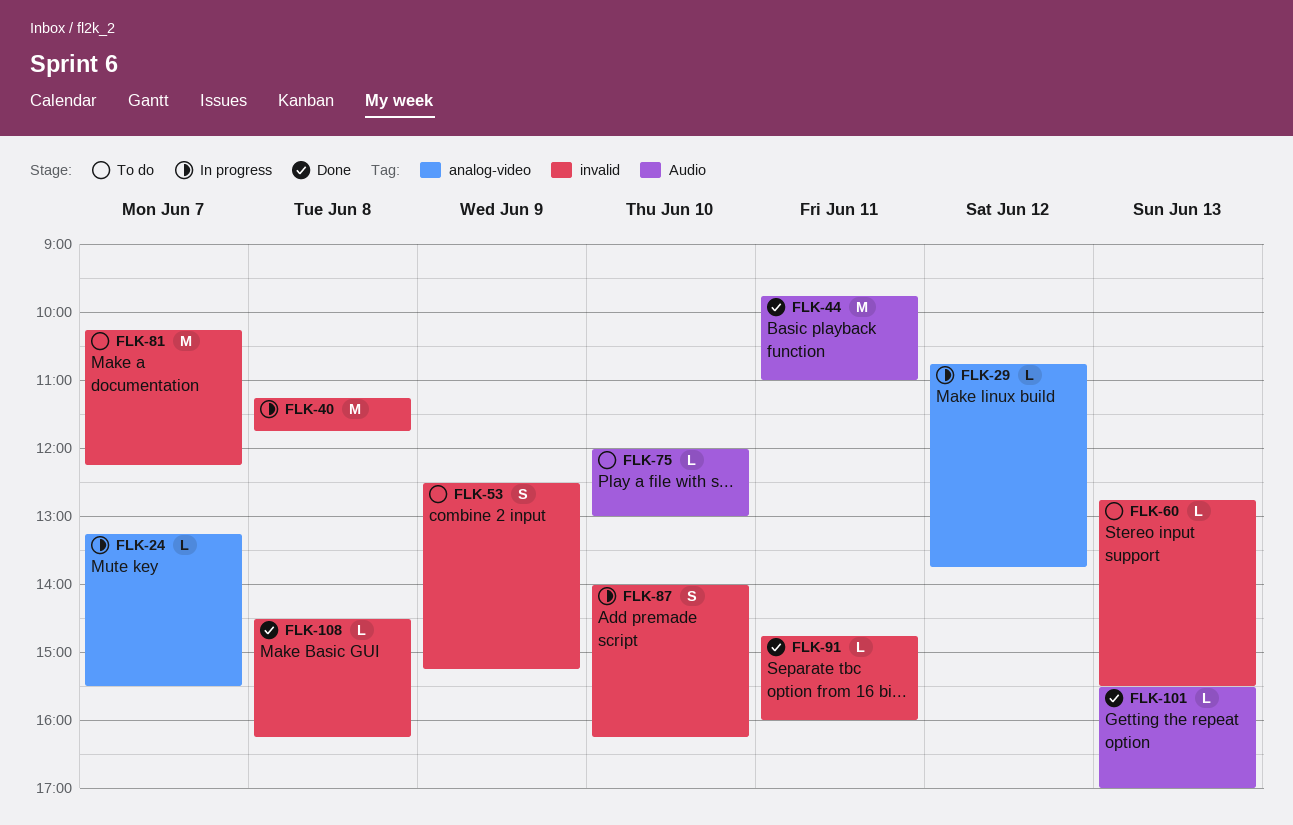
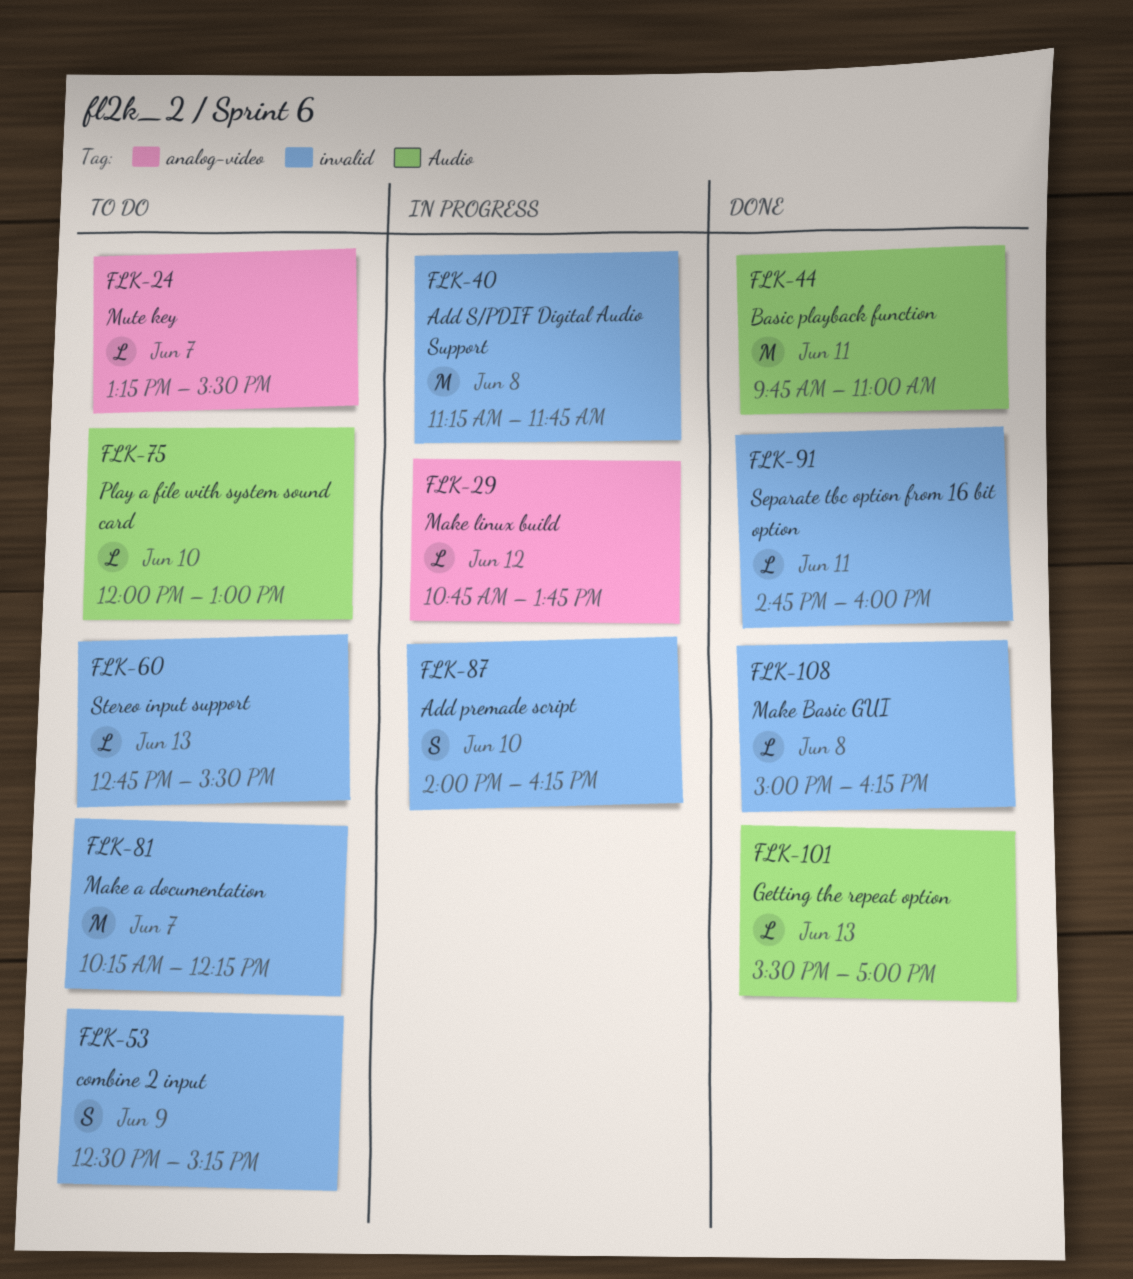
FLK-24, status: In progress -> To do
FLK-108, begins: 14:30 -> 15:00

